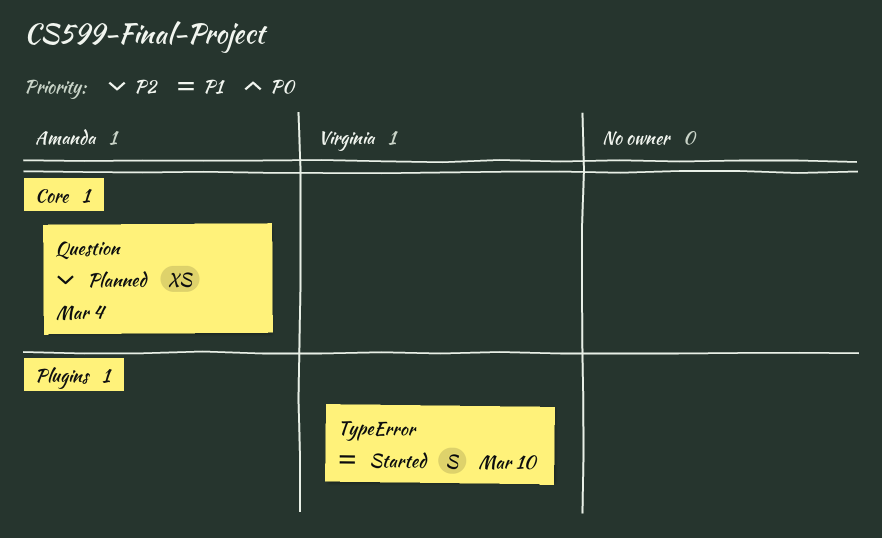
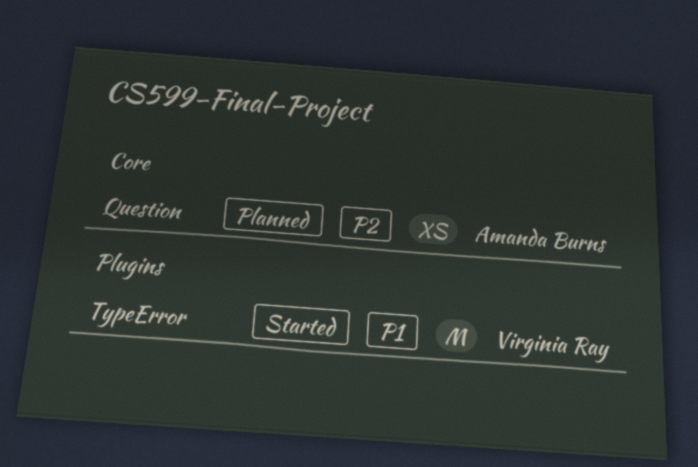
TypeError, estimate: S -> M

